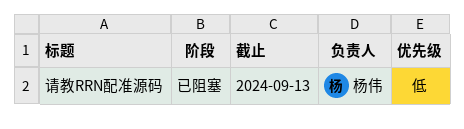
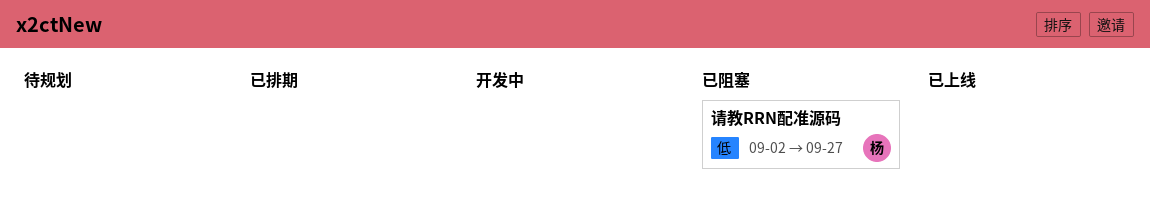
请教RRN配准源码, due: Sep 13 -> Sep 27

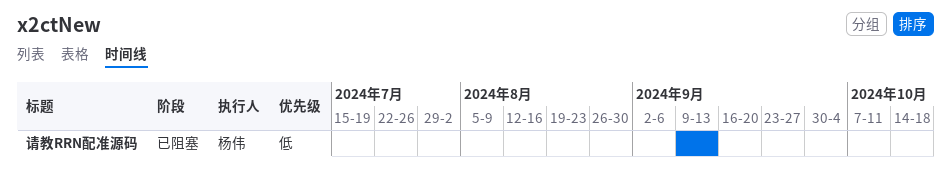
请教RRN配准源码, start: Sep 2 -> Sep 9
请教RRN配准源码, due: Sep 27 -> Sep 13

